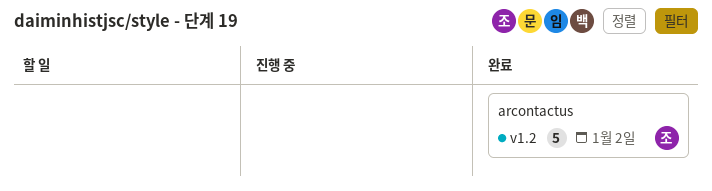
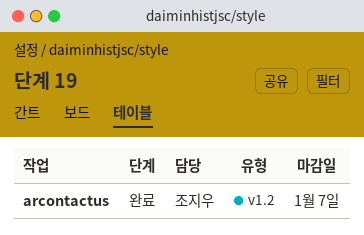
arcontactus, due: Jan 2 -> Jan 7

